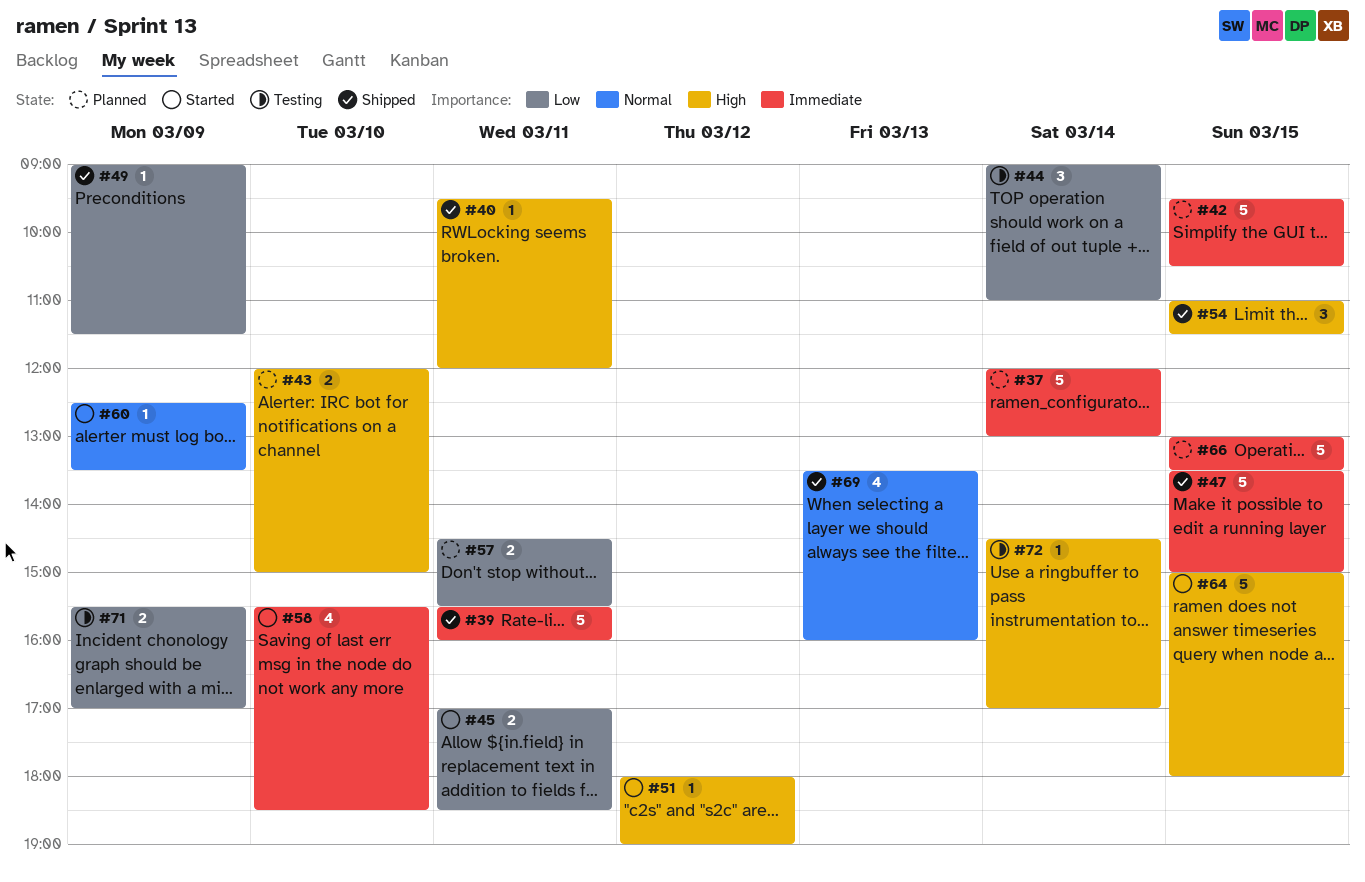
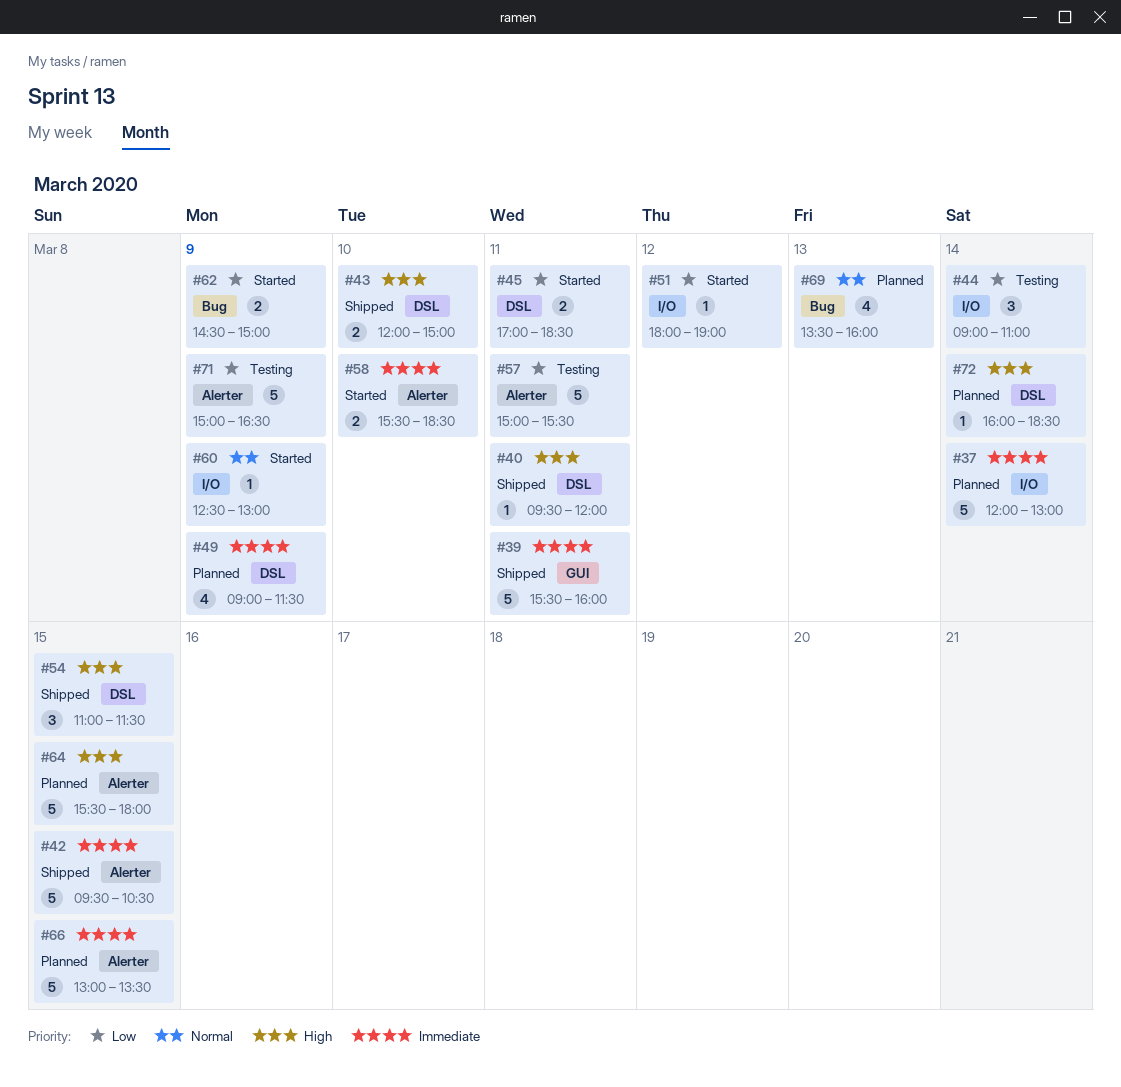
#42, status: Planned -> Shipped
#43, status: Planned -> Shipped
#47: present -> none
#49, status: Shipped -> Planned
#49, priority: Low -> Immediate
#49, estimate: 1 -> 4
#51, priority: High -> Low
#57, status: Planned -> Testing
#57, estimate: 2 -> 5
#57, begins: 14:30 -> 15:00
#58, estimate: 4 -> 2
#60, ends: 13:30 -> 13:00
#62: none -> present
#64, status: Started -> Planned
#64, begins: 15:00 -> 15:30
#69, status: Shipped -> Planned
#71, estimate: 2 -> 5
#71, begins: 15:30 -> 15:00
#71, ends: 17:00 -> 16:30
#72, status: Testing -> Planned
#72, begins: 14:30 -> 16:00
#72, ends: 17:00 -> 18:30

